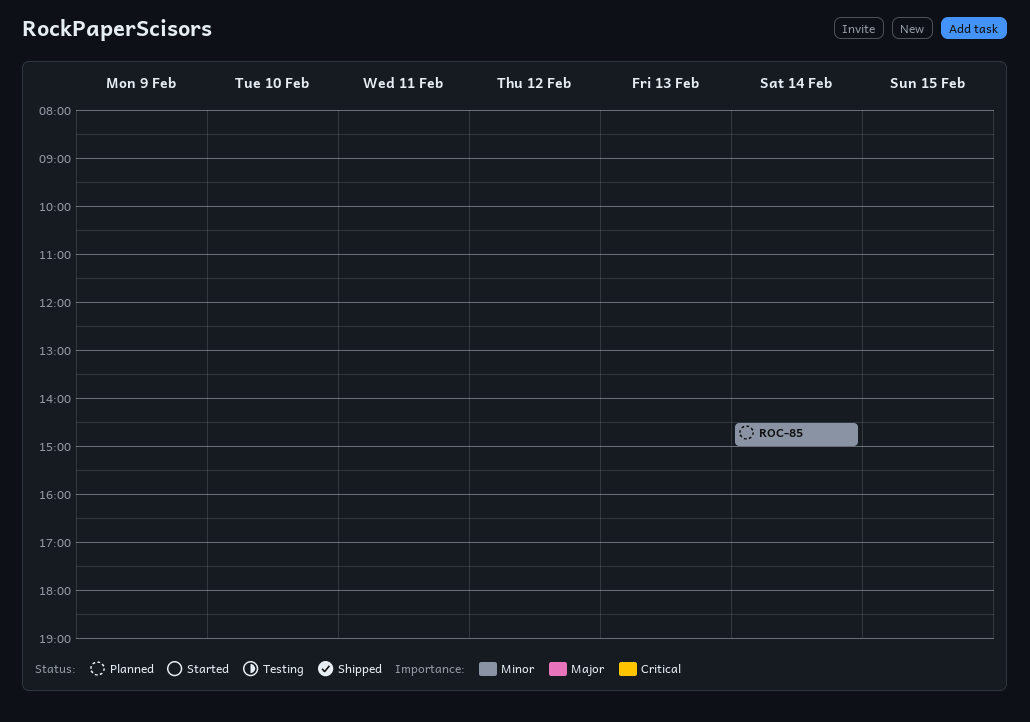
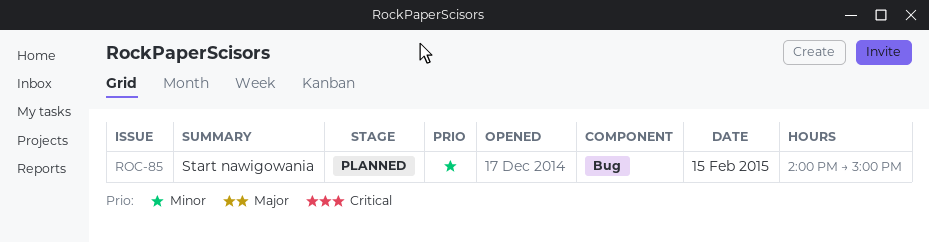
ROC-85, day: Feb 14 -> Feb 15
ROC-85, begins: 14:30 -> 14:00

